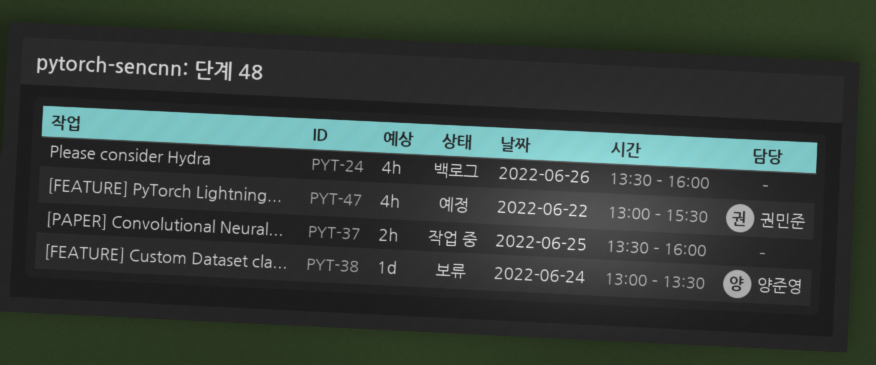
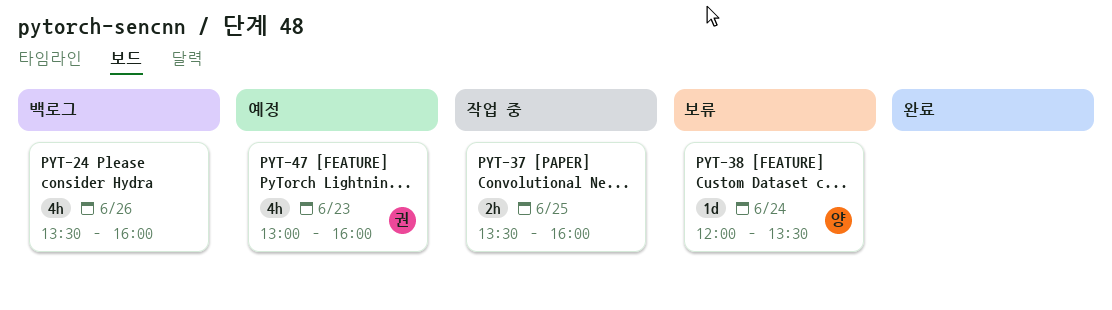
PYT-38, begins: 13:00 -> 12:00
PYT-47, day: Jun 22 -> Jun 23
PYT-47, ends: 15:30 -> 16:00

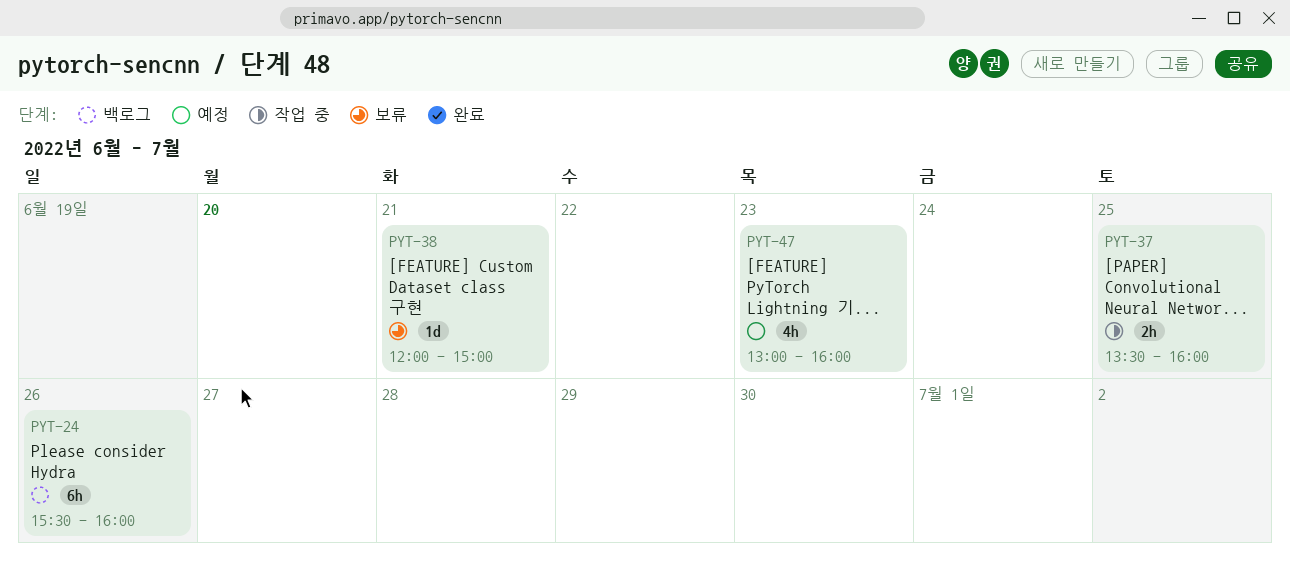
PYT-24, estimate: 4h -> 6h
PYT-24, begins: 13:30 -> 15:30
PYT-38, day: Jun 24 -> Jun 21
PYT-38, ends: 13:30 -> 15:00

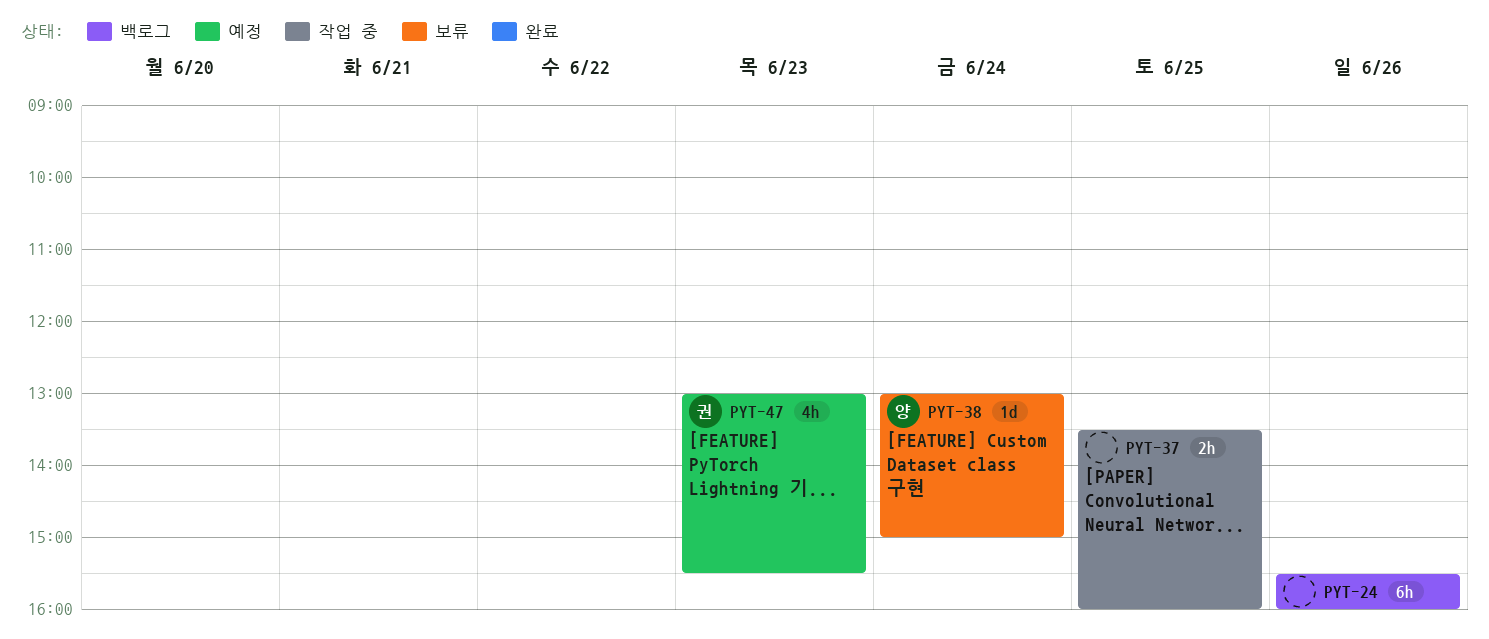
PYT-38, day: Jun 21 -> Jun 24
PYT-38, begins: 12:00 -> 13:00
PYT-47, ends: 16:00 -> 15:30

